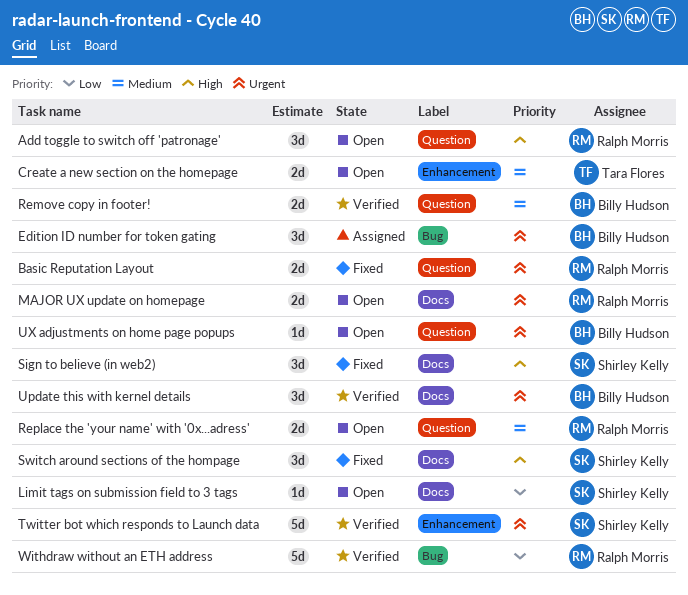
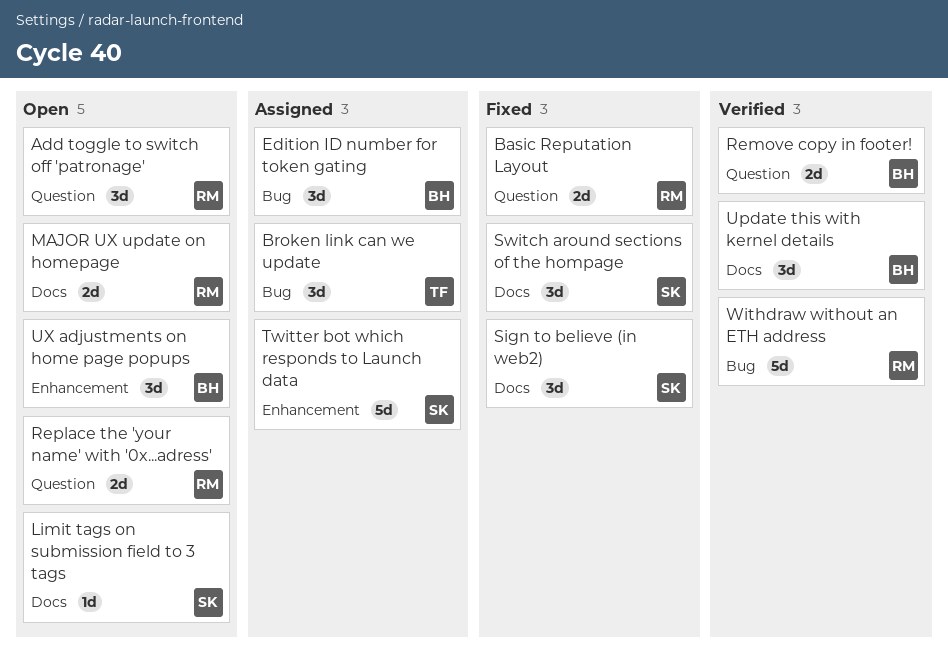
Broken link can we update: none -> present
Create a new section on the homepage: present -> none
Twitter bot which responds to Launch data, status: Verified -> Assigned
UX adjustments on home page popups, label: Question -> Enhancement
UX adjustments on home page popups, estimate: 1d -> 3d

